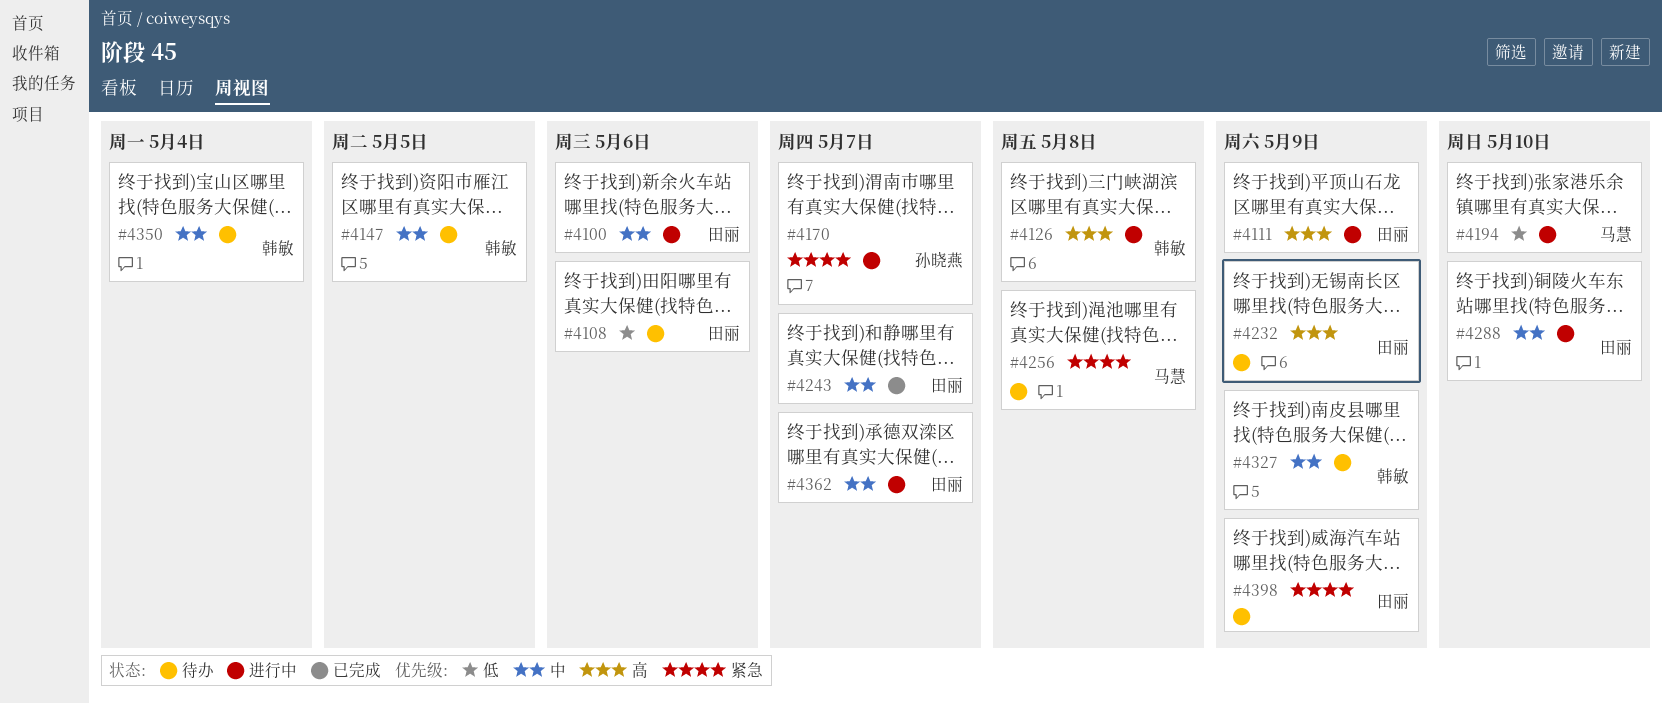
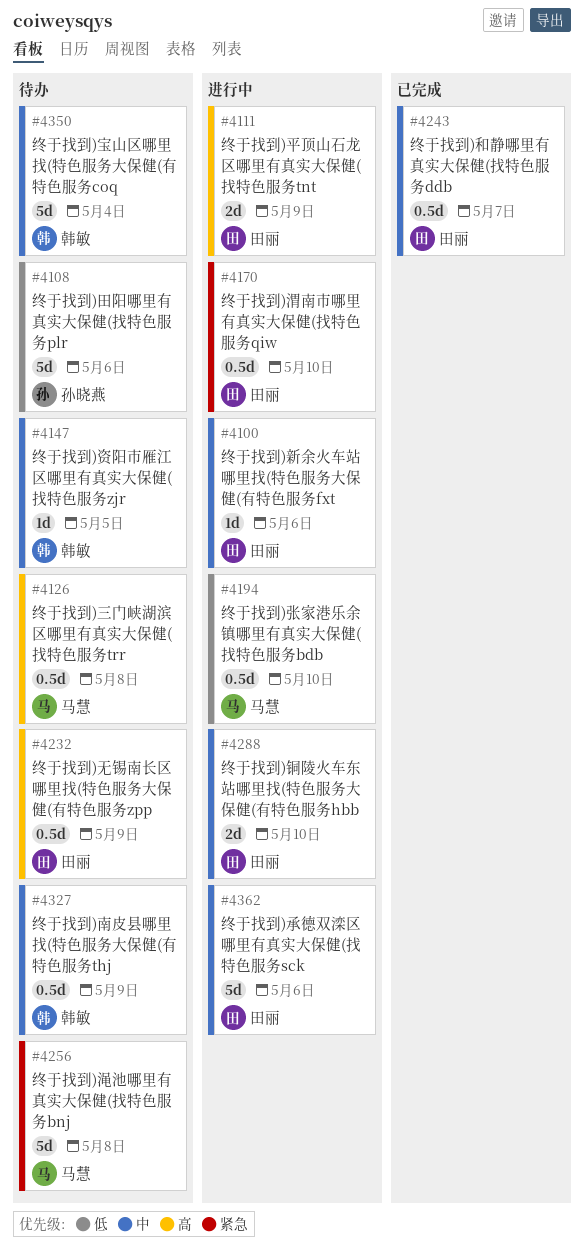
#4108, owner: 田丽 -> 孙晓燕
#4126, status: 进行中 -> 待办
#4126, owner: 韩敏 -> 马慧
#4170, owner: 孙晓燕 -> 田丽
#4170, due: May 7 -> May 10
#4362, due: May 7 -> May 6
#4398: present -> none

